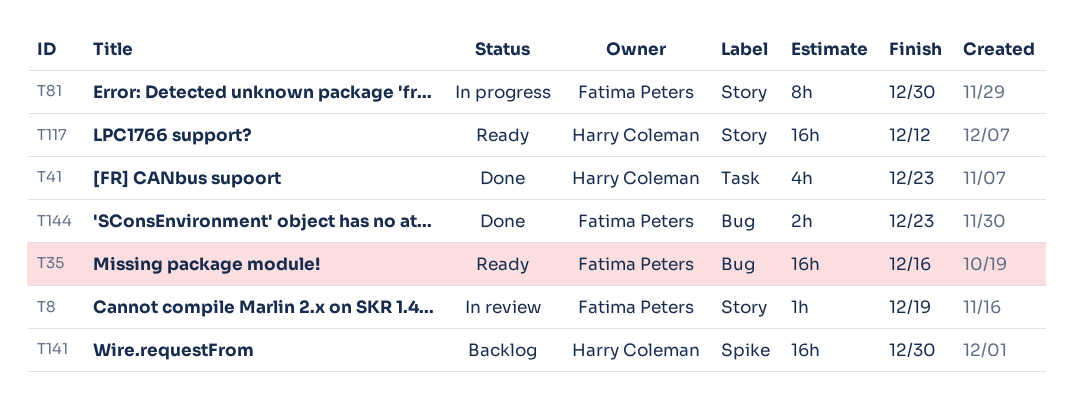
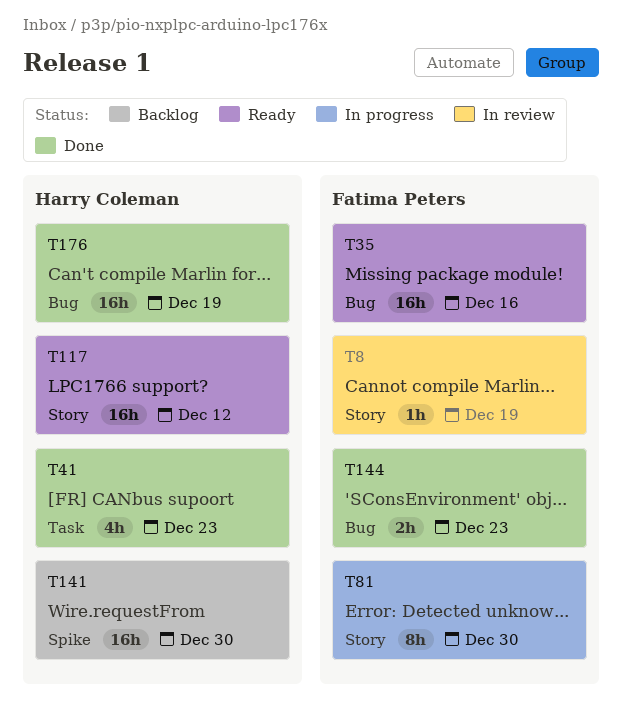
T176: none -> present

